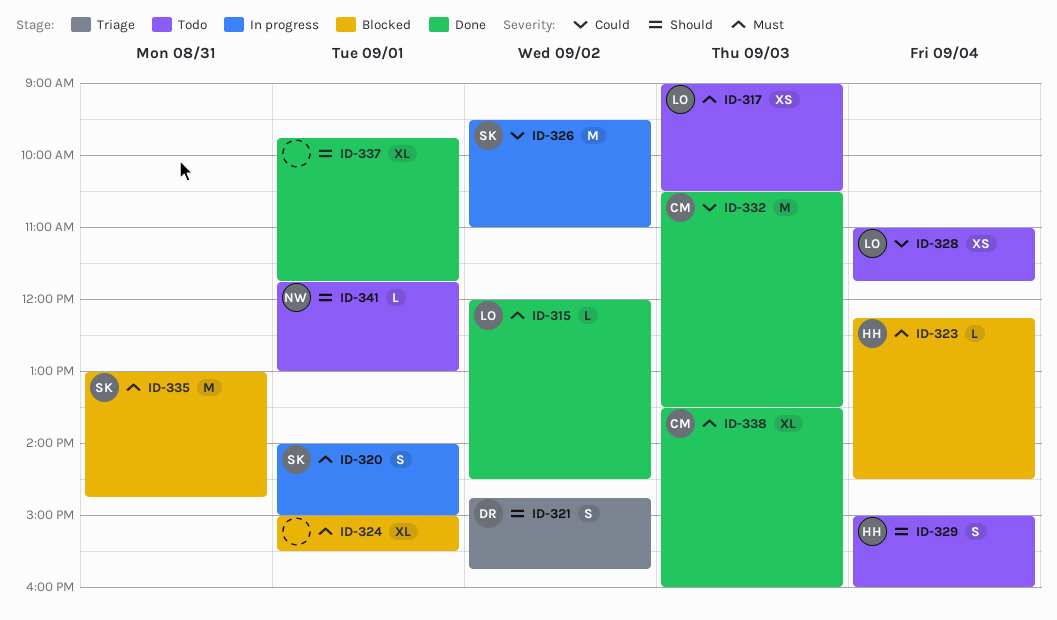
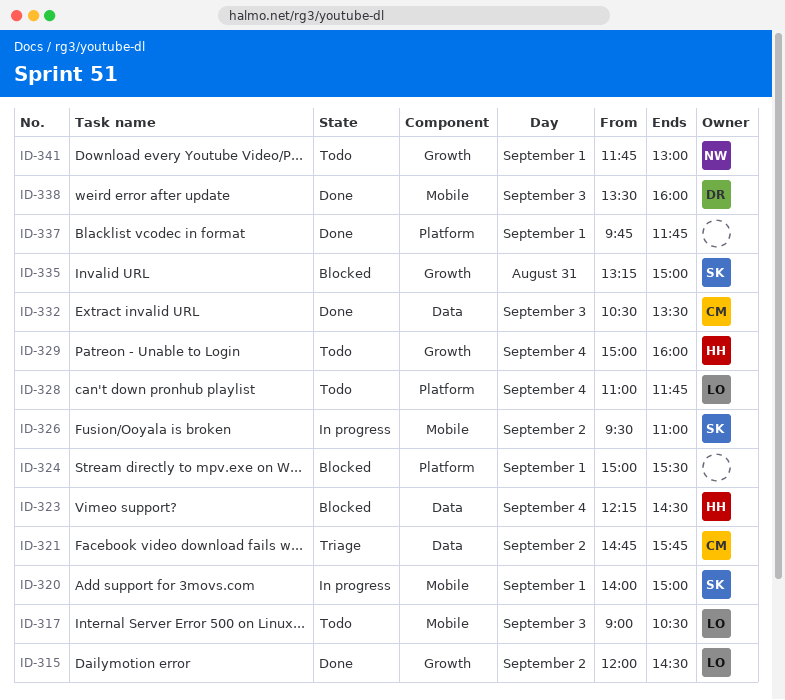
ID-321, owner: DR -> CM
ID-335, begins: 13:00 -> 13:15
ID-335, ends: 14:45 -> 15:00
ID-338, owner: CM -> DR

